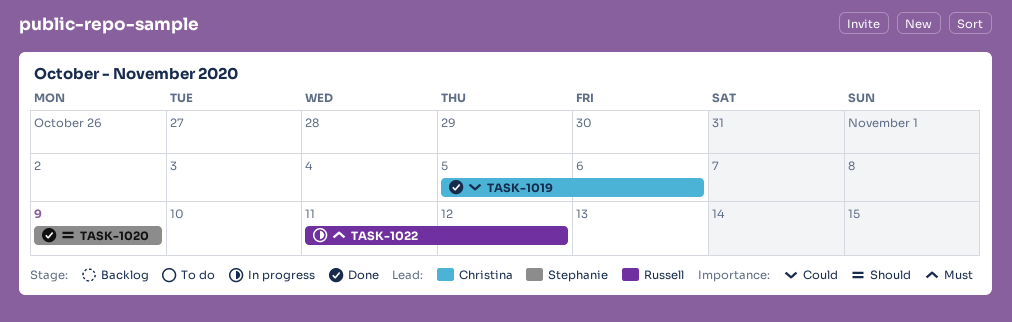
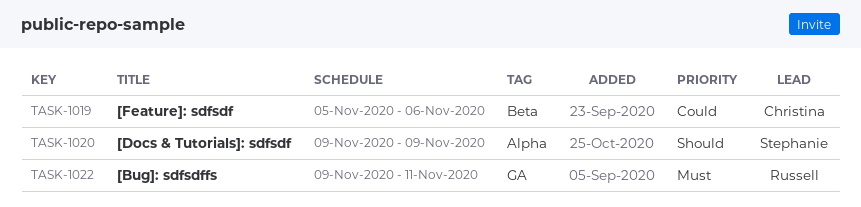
TASK-1022, start: Nov 11 -> Nov 9
TASK-1022, due: Nov 12 -> Nov 11

